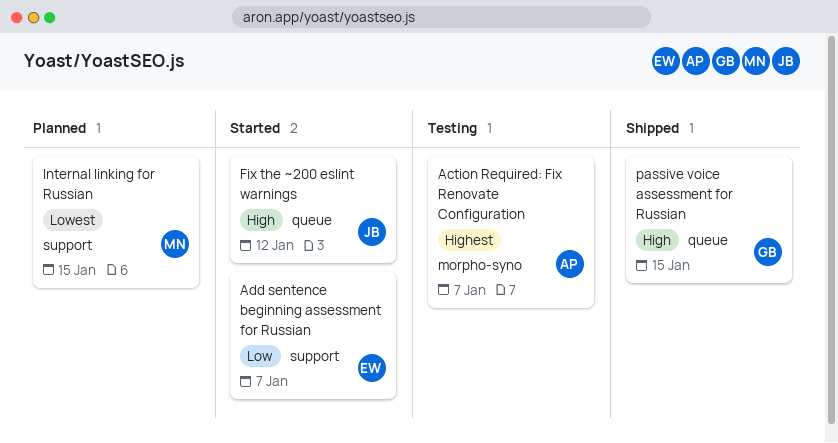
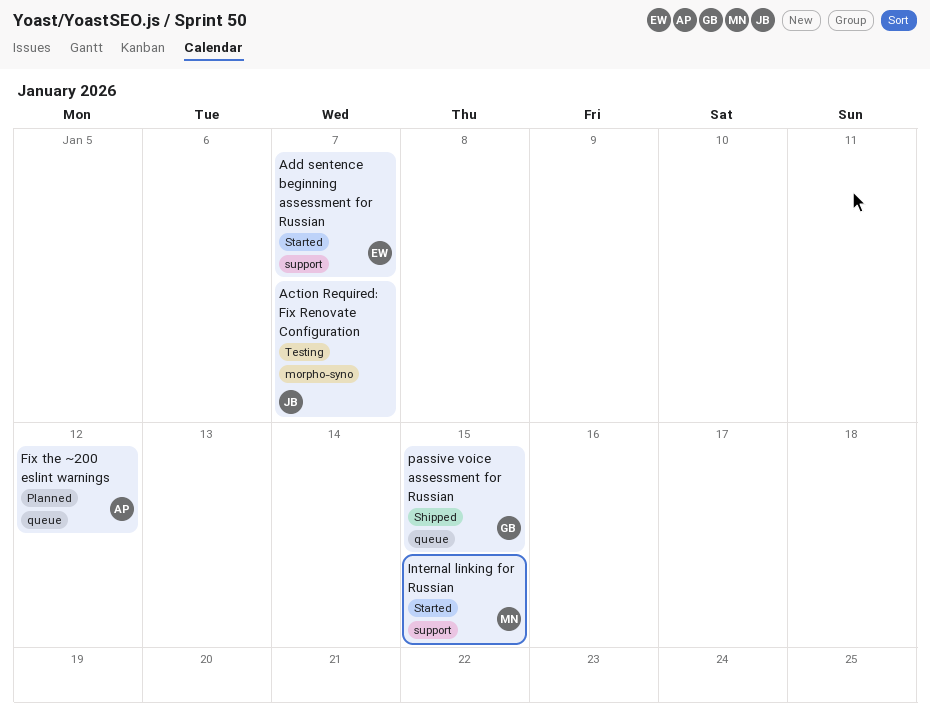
Action Required: Fix Renovate Configuration, owner: AP -> JB
Fix the ~200 eslint warnings, status: Started -> Planned
Fix the ~200 eslint warnings, owner: JB -> AP
Internal linking for Russian, status: Planned -> Started

